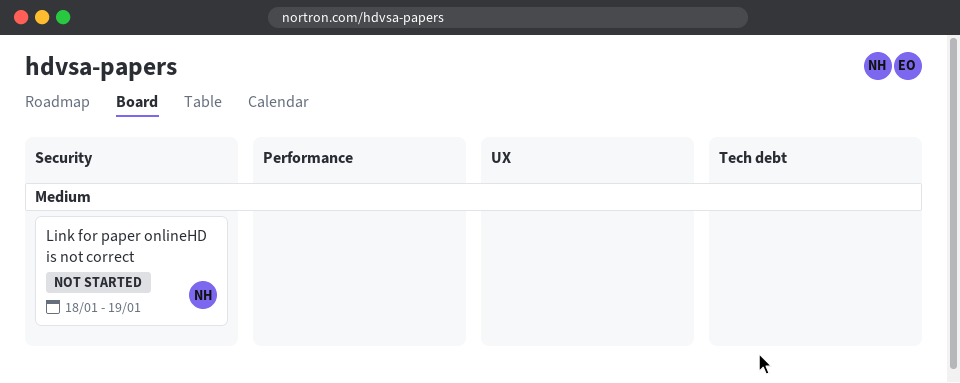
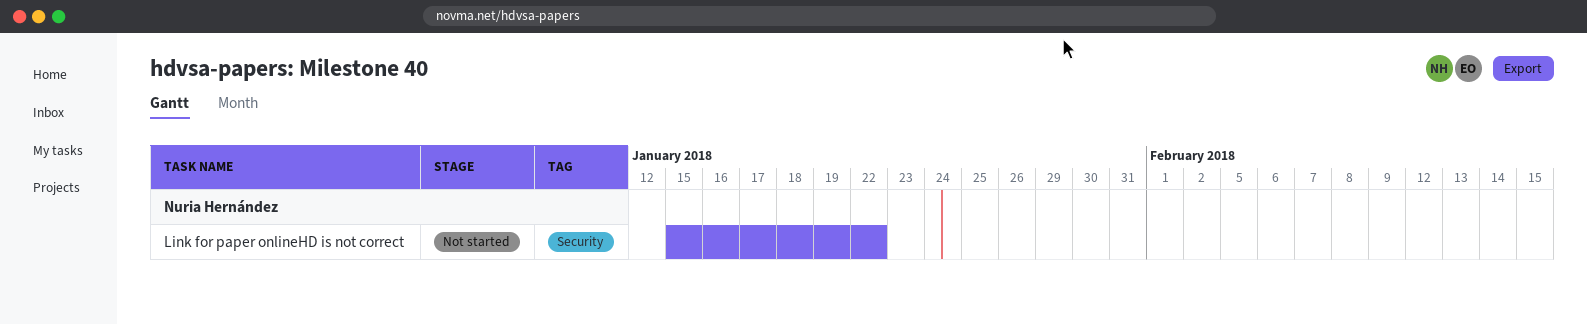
Link for paper onlineHD is not correct, start: Jan 18 -> Jan 15
Link for paper onlineHD is not correct, due: Jan 19 -> Jan 22

